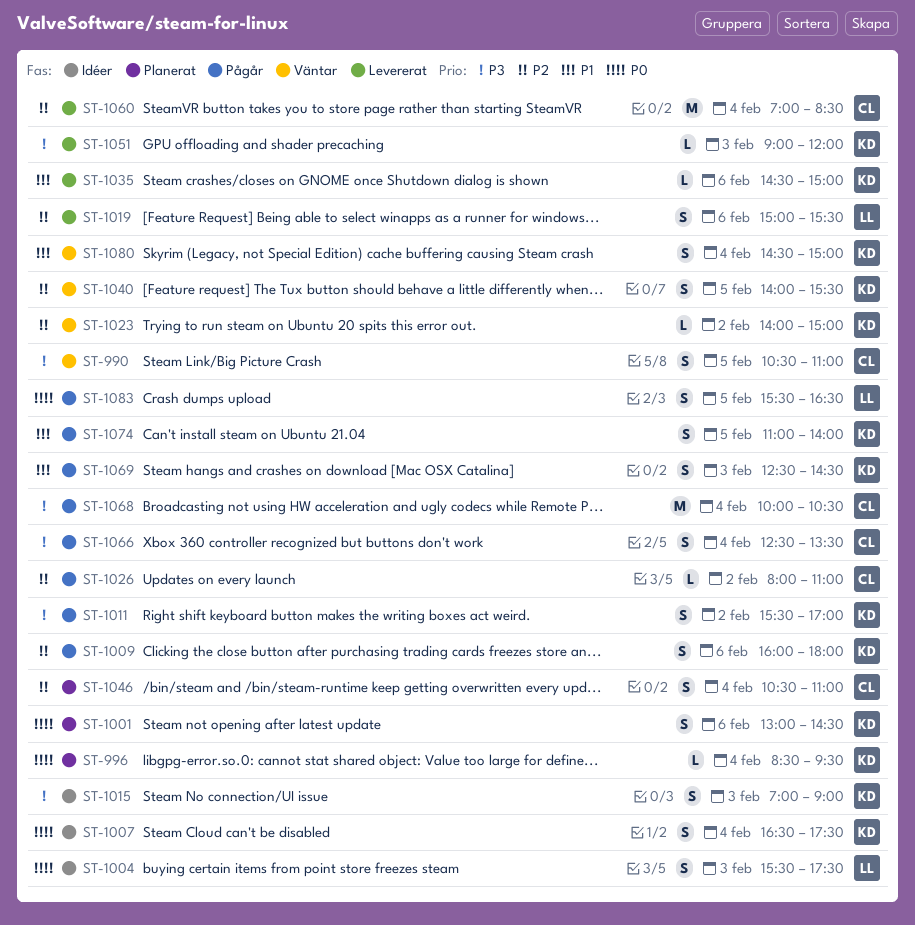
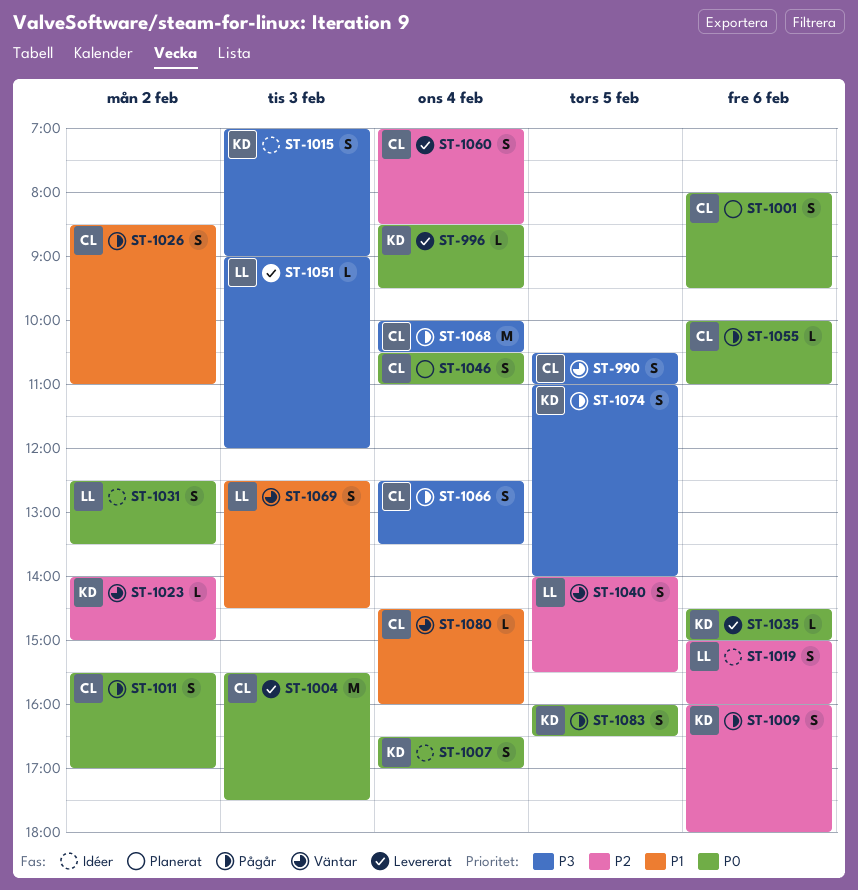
ST-996, status: Planerat -> Levererat
ST-1001, owner: KD -> CL
ST-1001, begins: 13:00 -> 08:00
ST-1001, ends: 14:30 -> 09:30
ST-1004, status: Idéer -> Levererat
ST-1004, owner: LL -> CL
ST-1004, estimate: S -> M
ST-1007, ends: 17:30 -> 17:00
ST-1011, owner: KD -> CL
ST-1011, priority: P3 -> P0
ST-1019, status: Levererat -> Idéer
ST-1019, ends: 15:30 -> 16:00
ST-1026, priority: P2 -> P1
ST-1026, estimate: L -> S
ST-1026, begins: 08:00 -> 08:30
ST-1031: none -> present
ST-1035, priority: P1 -> P0
ST-1040, owner: KD -> LL
ST-1046, priority: P2 -> P0
ST-1051, owner: KD -> LL
ST-1055: none -> present
ST-1060, estimate: M -> S
ST-1069, status: Pågår -> Väntar
ST-1069, owner: KD -> LL
ST-1074, priority: P1 -> P3
ST-1080, owner: KD -> CL
ST-1080, estimate: S -> L
ST-1080, ends: 15:00 -> 16:00
ST-1083, owner: LL -> KD
ST-1083, begins: 15:30 -> 16:00

